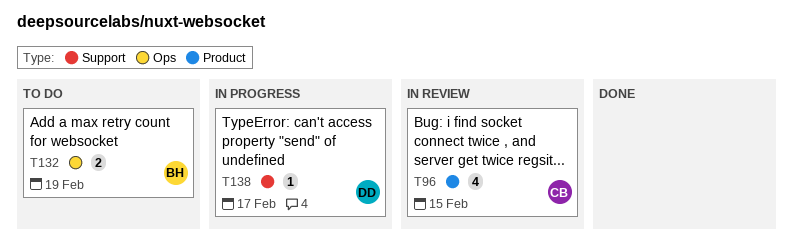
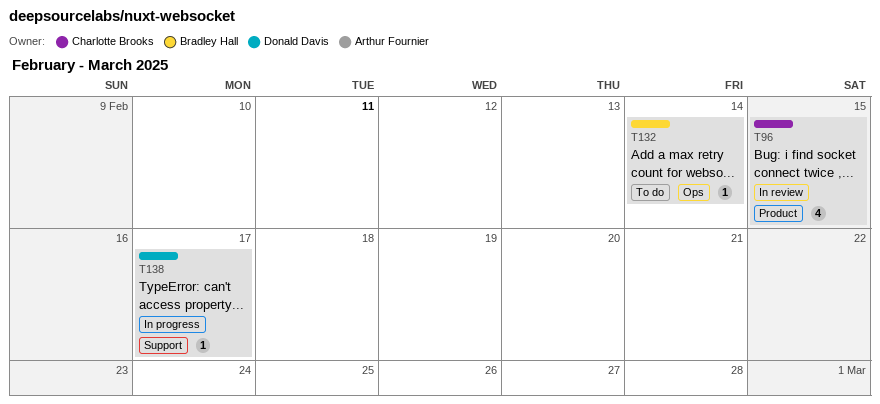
T132, estimate: 2 -> 1
T132, due: Feb 19 -> Feb 14

